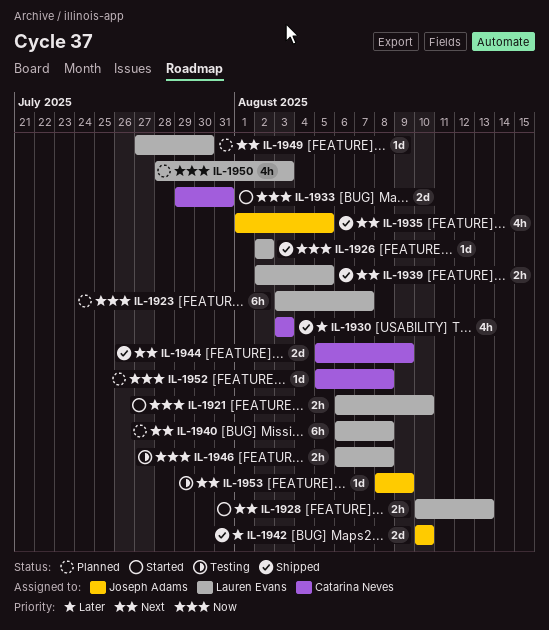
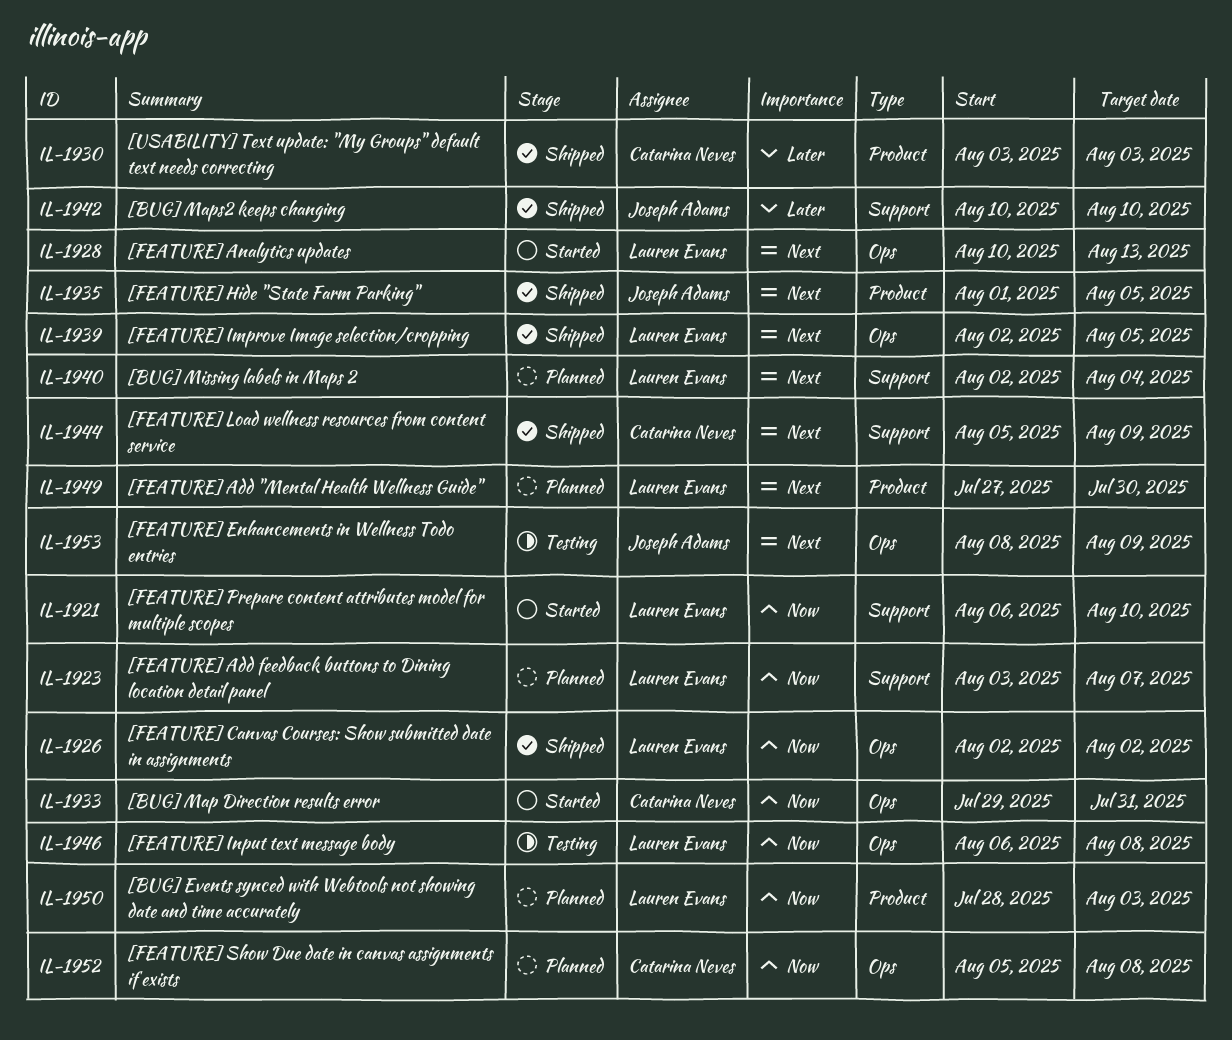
IL-1940, start: Aug 6 -> Aug 2
IL-1940, due: Aug 8 -> Aug 4

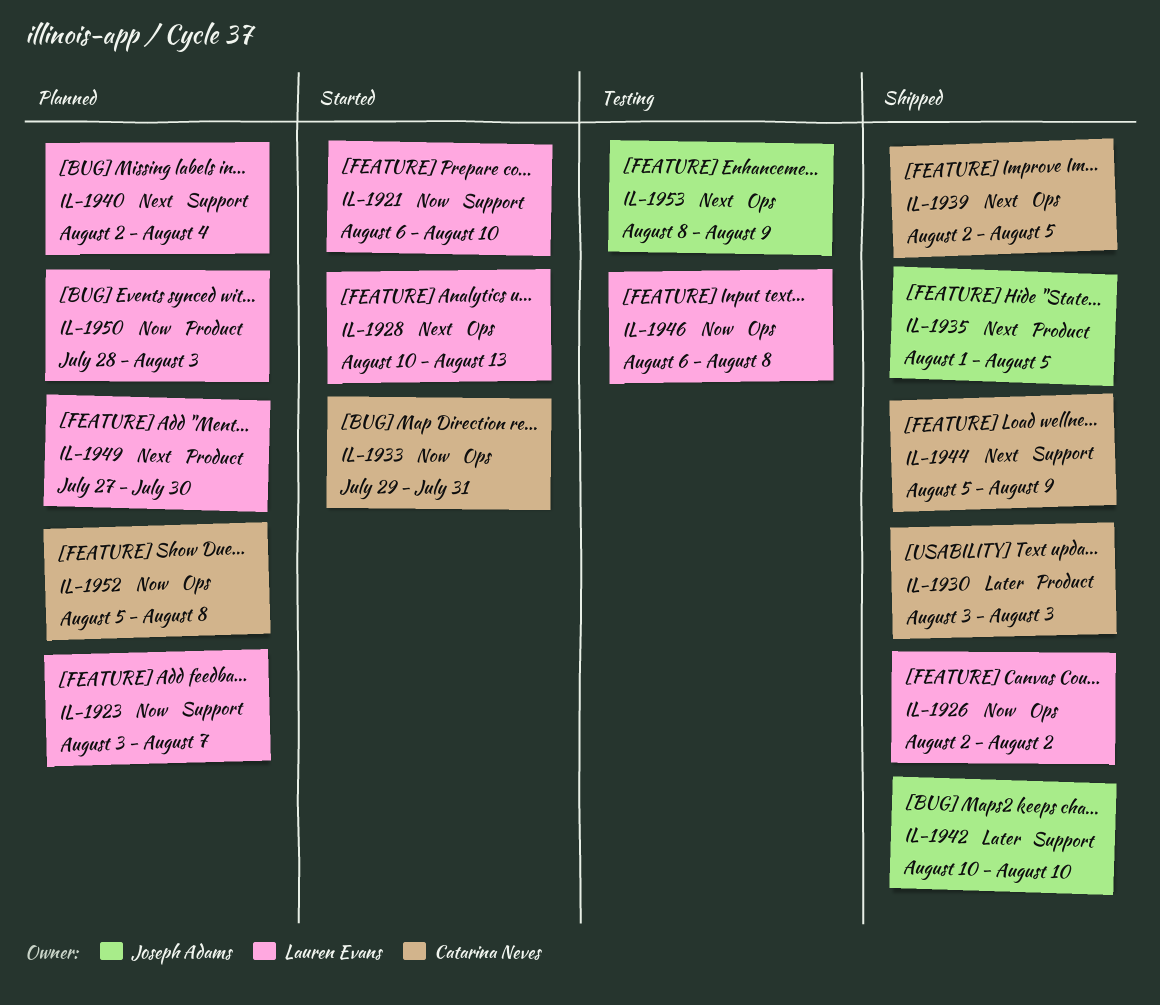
IL-1939, owner: Lauren Evans -> Catarina Neves

